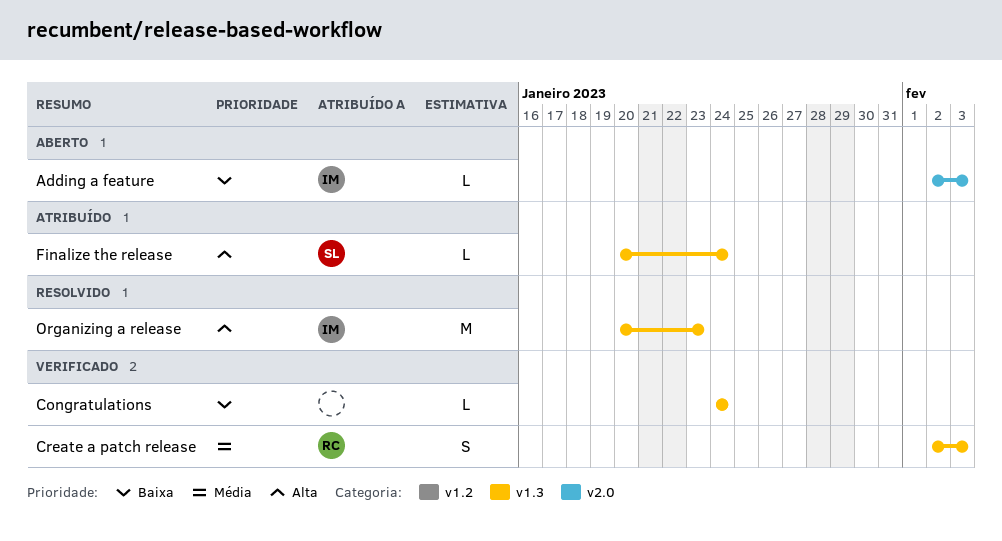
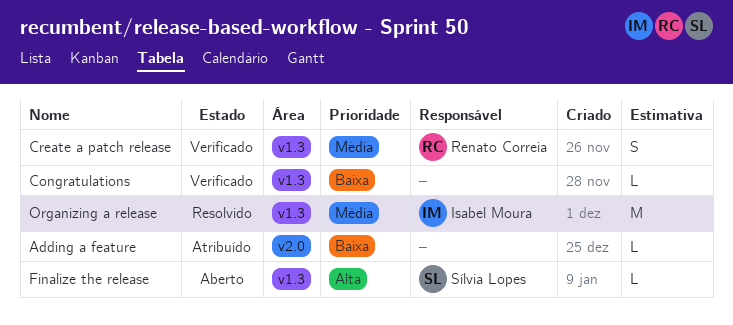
Adding a feature, status: Aberto -> Atribuído
Adding a feature, owner: Isabel Moura -> none
Finalize the release, status: Atribuído -> Aberto
Organizing a release, priority: Alta -> Média

